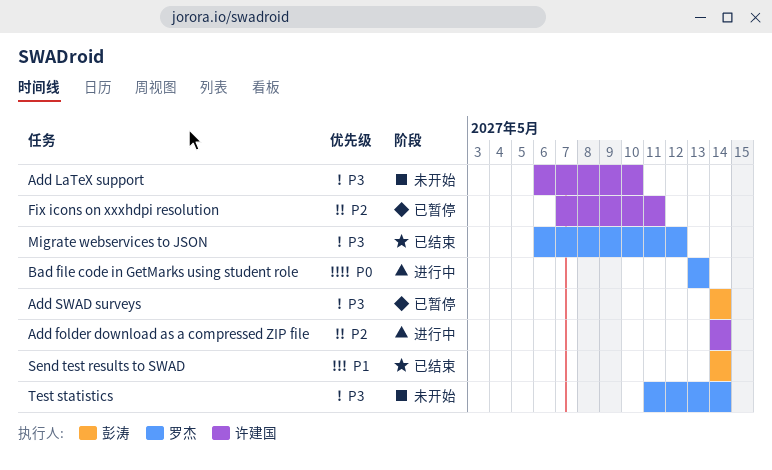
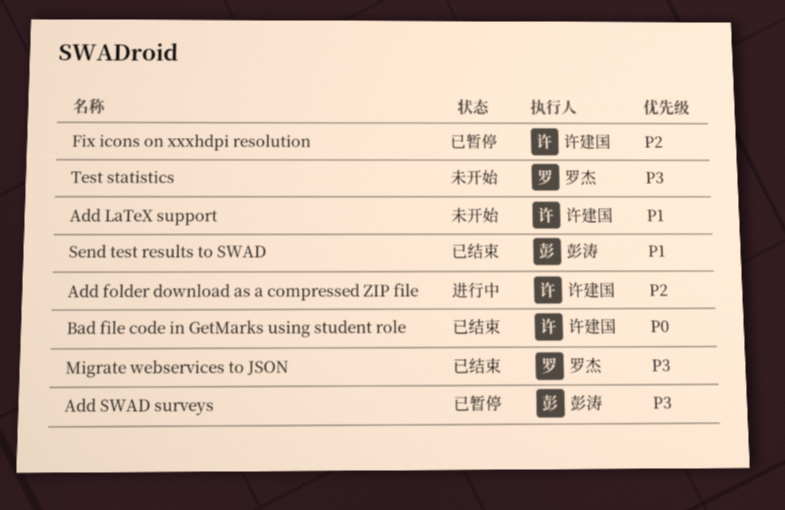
Add LaTeX support, priority: P3 -> P1
Bad file code in GetMarks using student role, status: 进行中 -> 已结束
Bad file code in GetMarks using student role, owner: 罗杰 -> 许建国

